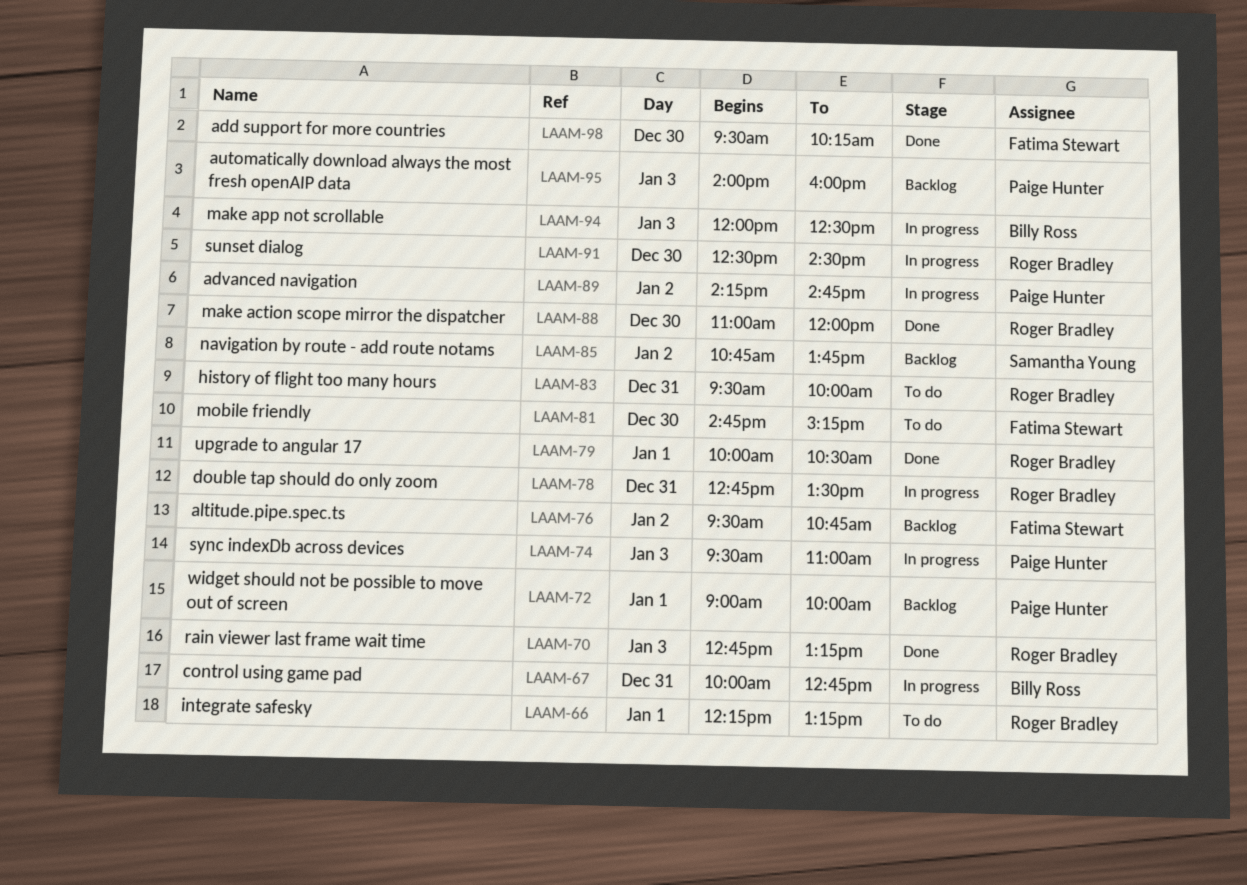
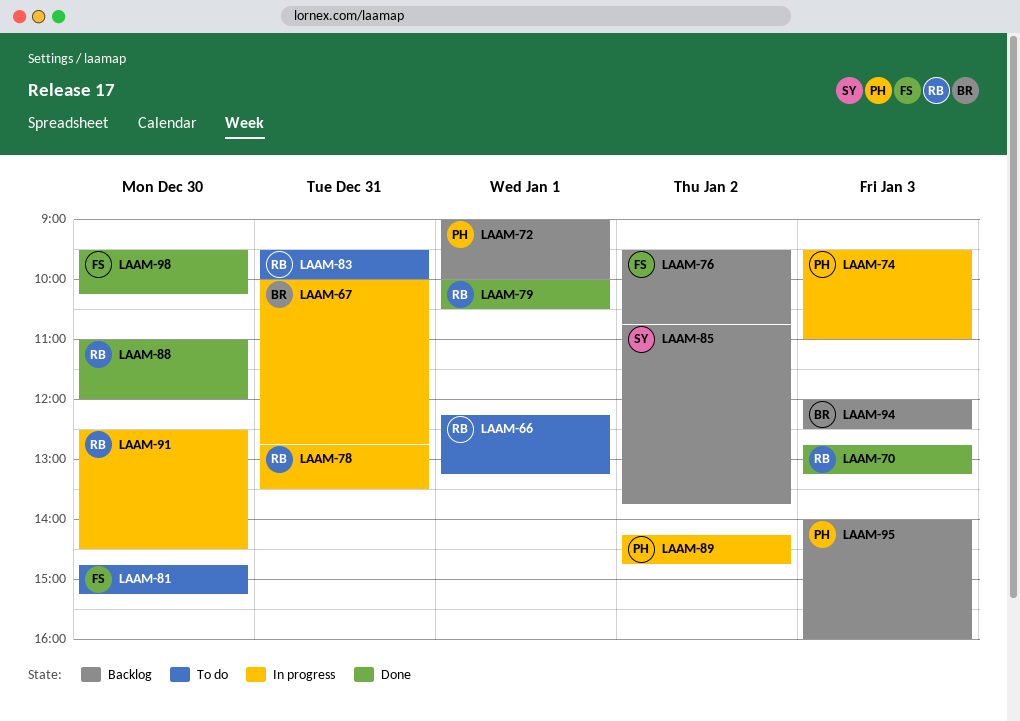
LAAM-94, status: In progress -> Backlog

